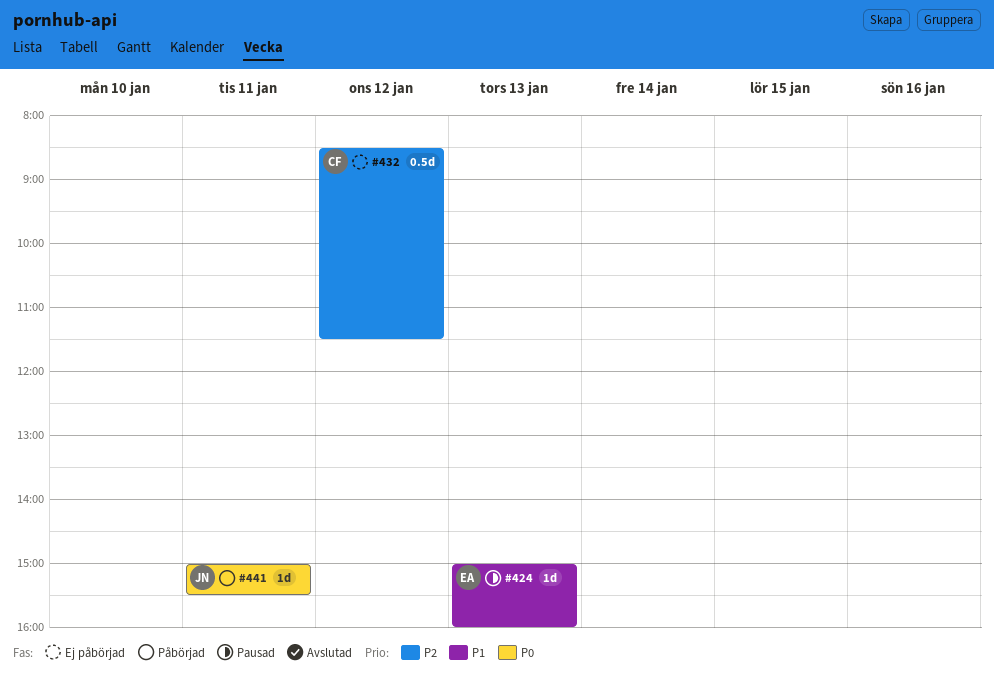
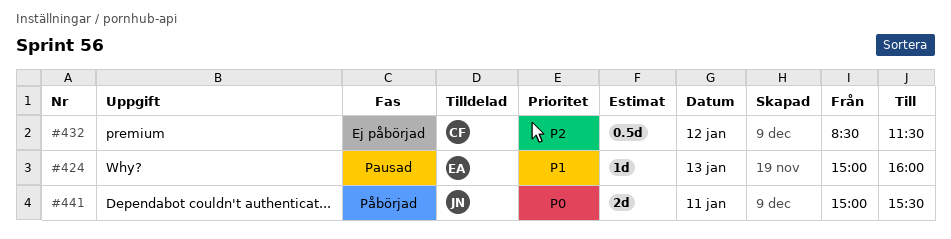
#441, estimate: 1d -> 2d

